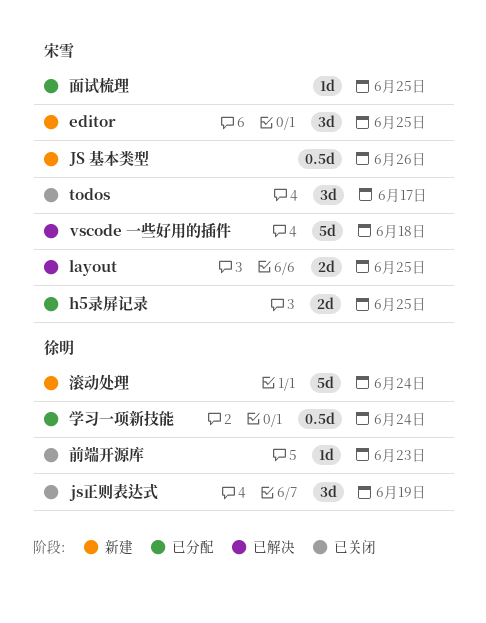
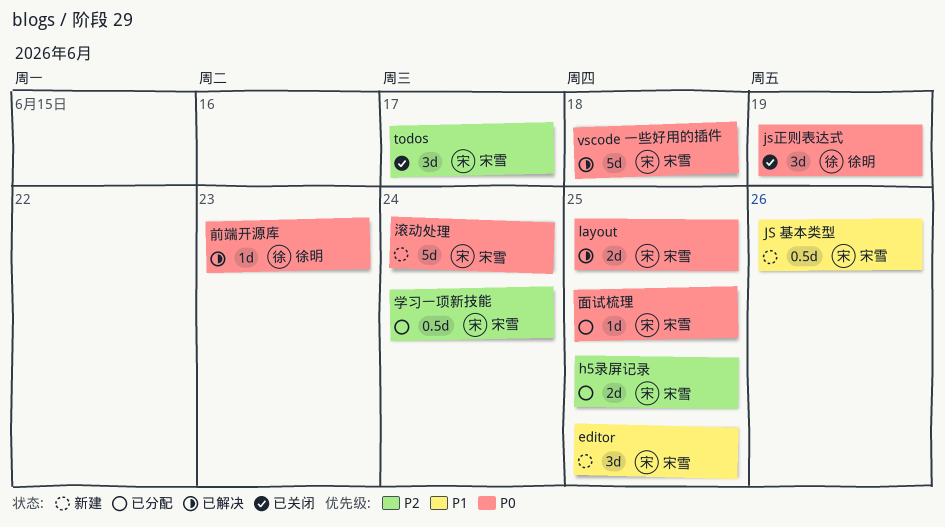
前端开源库, status: 已关闭 -> 已解决
学习一项新技能, owner: 徐明 -> 宋雪
滚动处理, owner: 徐明 -> 宋雪

